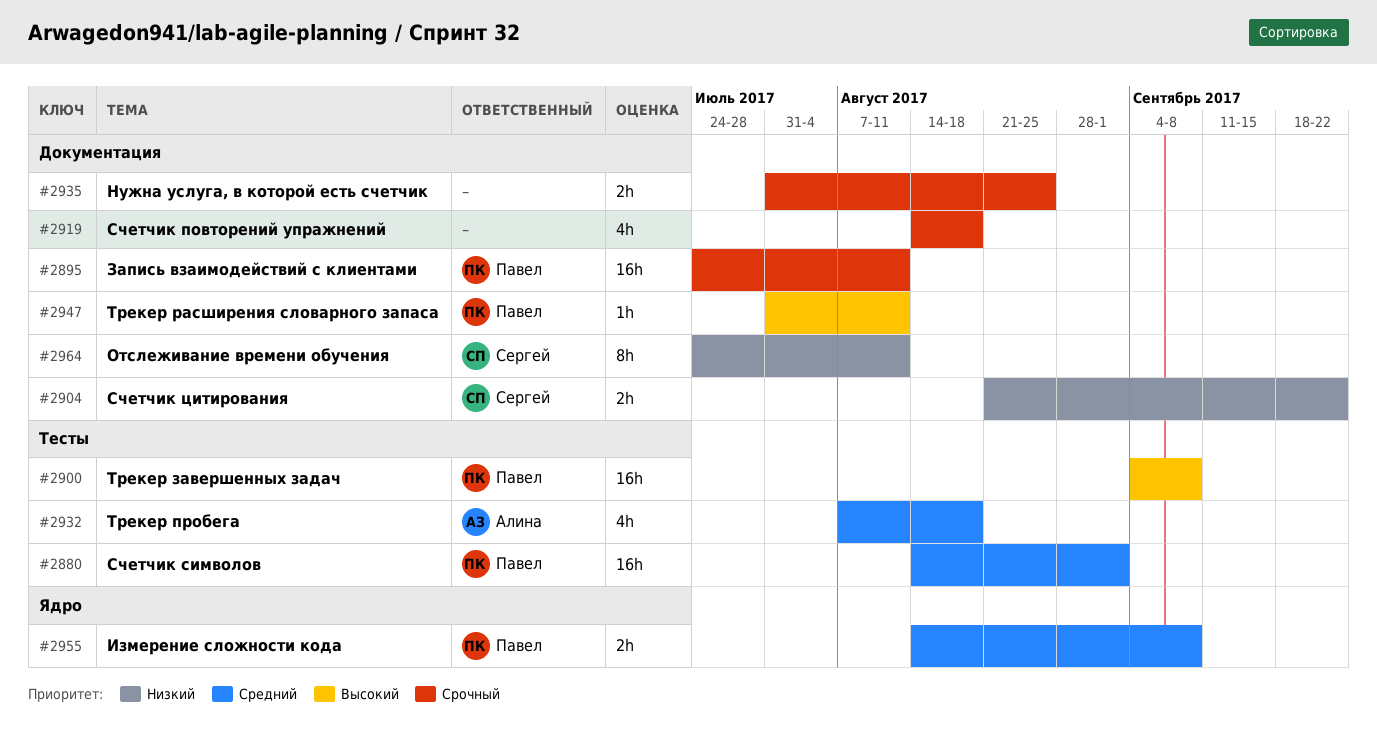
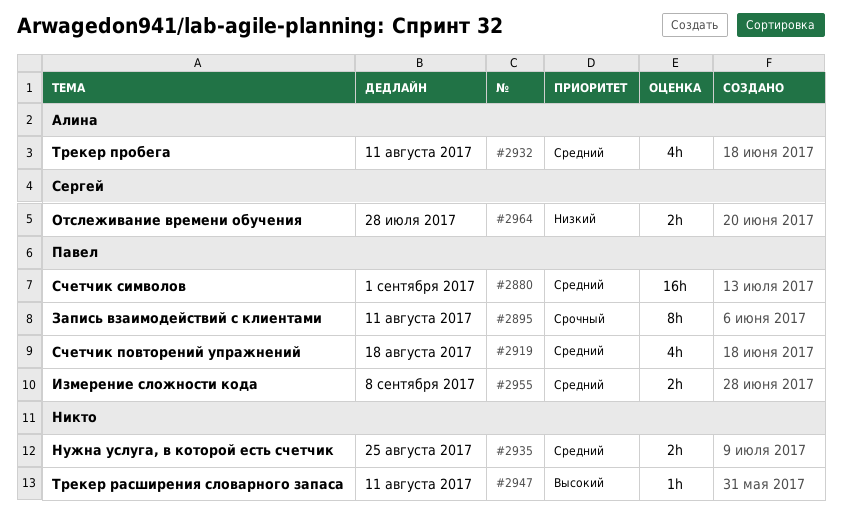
#2895, estimate: 16h -> 8h
#2900: present -> none
#2904: present -> none
#2919, owner: none -> Павел
#2919, priority: Срочный -> Средний
#2932, due: Aug 18 -> Aug 11
#2935, priority: Срочный -> Средний
#2947, owner: Павел -> none
#2964, estimate: 8h -> 2h
#2964, due: Aug 11 -> Jul 28

